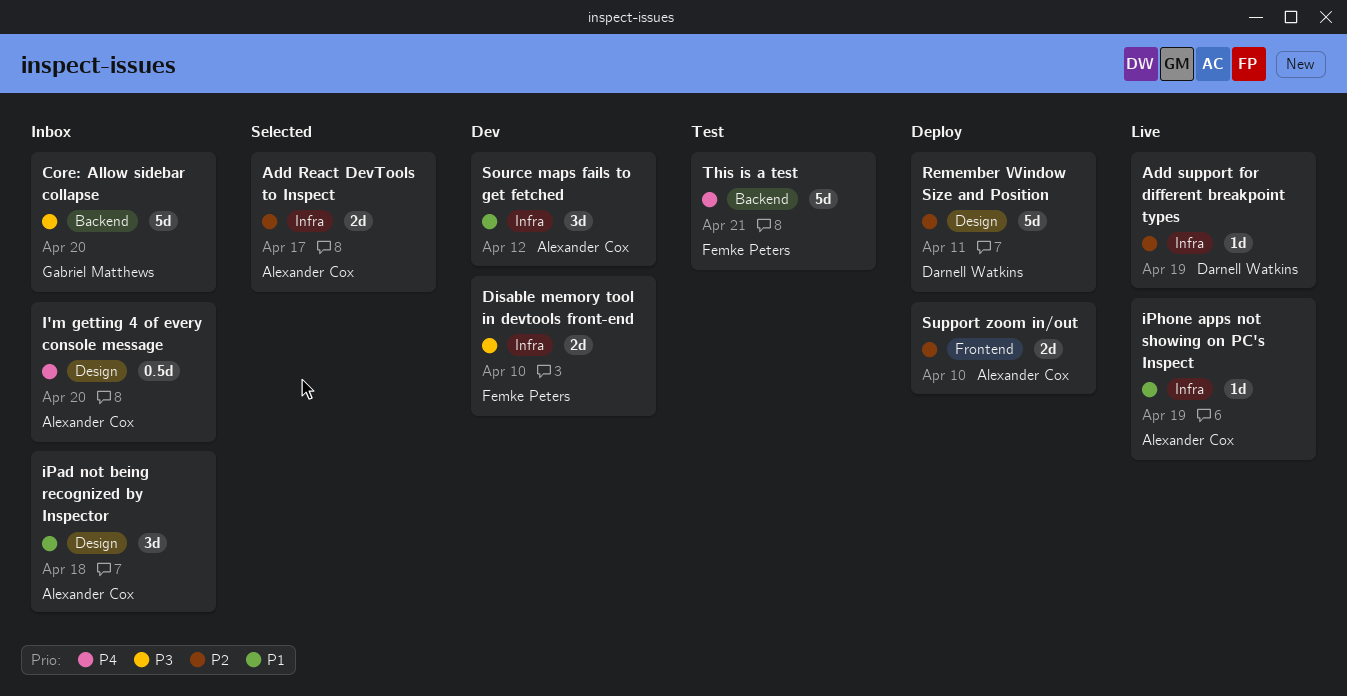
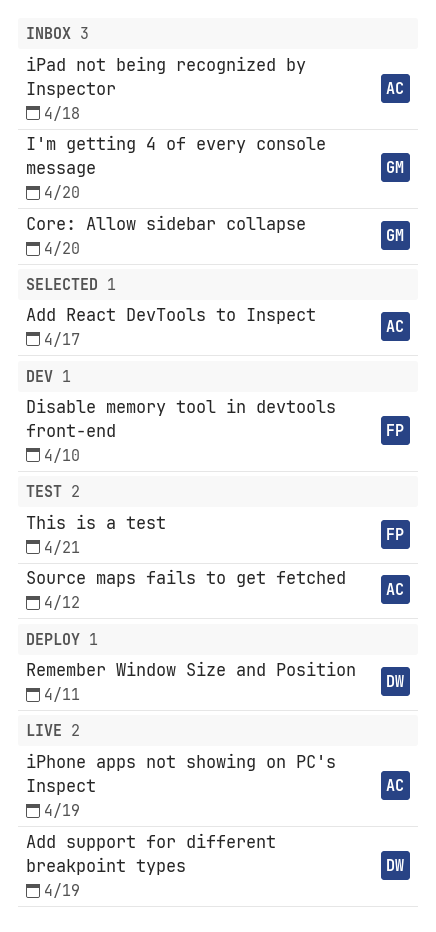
I'm getting 4 of every console message, owner: Alexander Cox -> Gabriel Matthews
Source maps fails to get fetched, status: Dev -> Test
Support zoom in/out: present -> none

